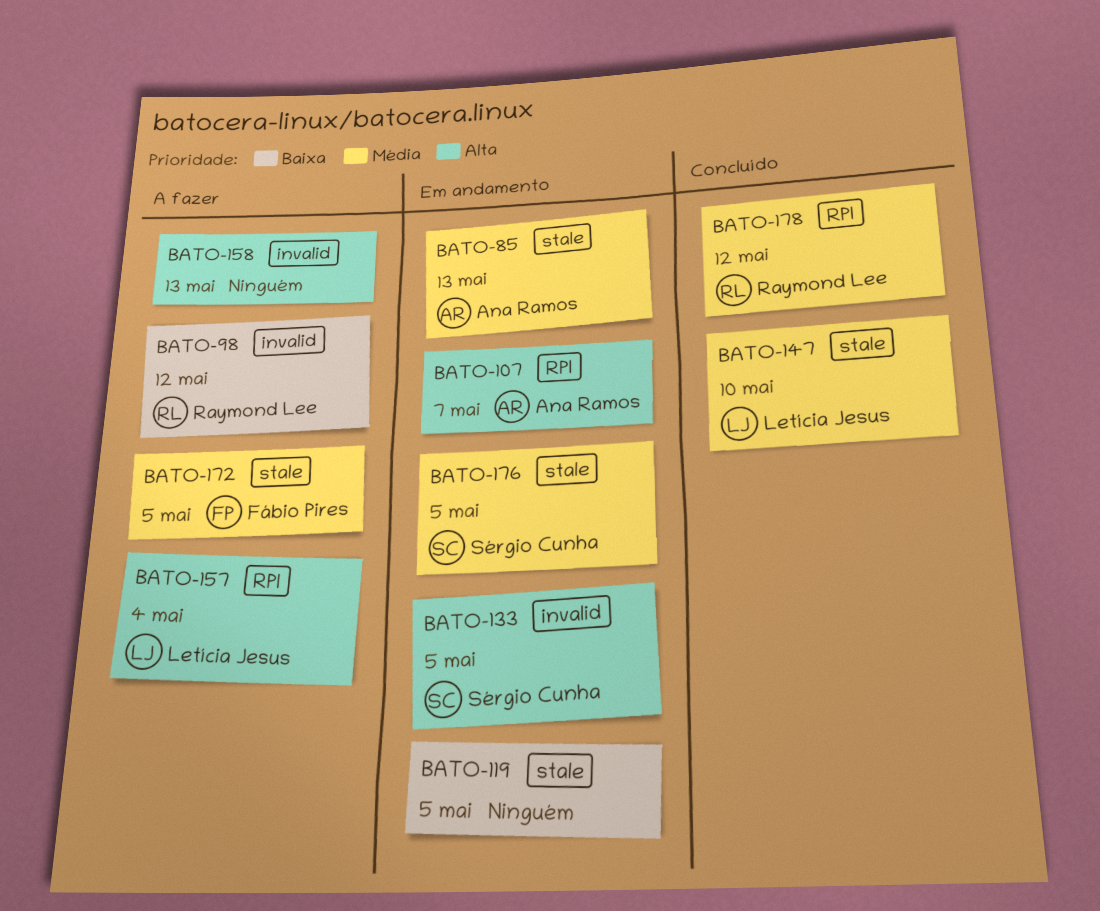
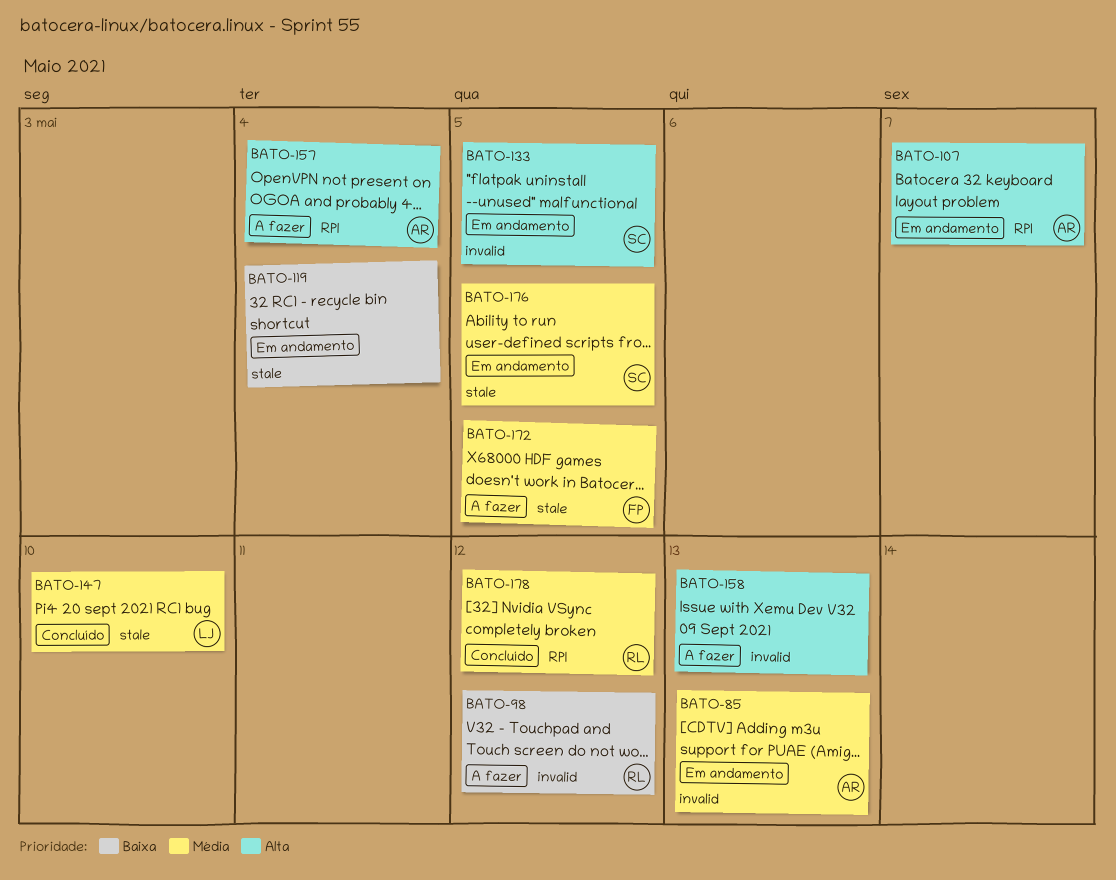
BATO-85, label: stale -> invalid
BATO-119, due: May 5 -> May 4
BATO-157, owner: Letícia Jesus -> Ana Ramos

